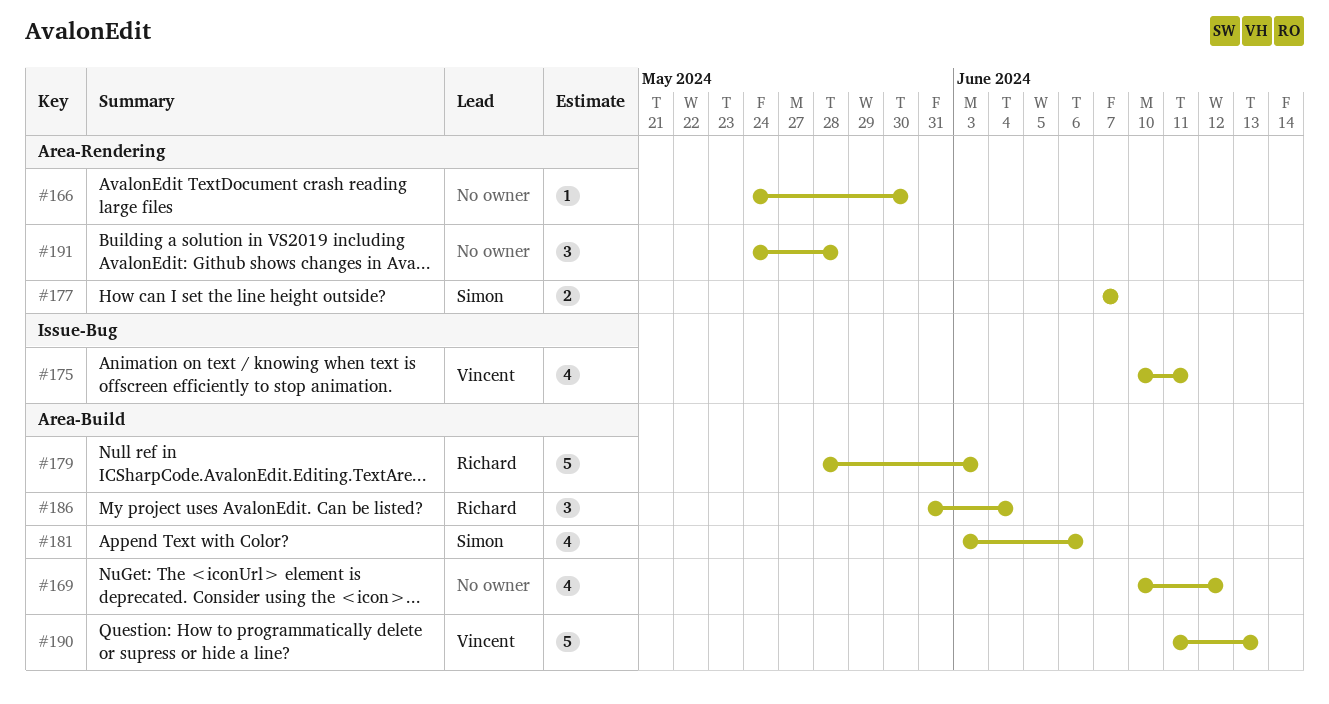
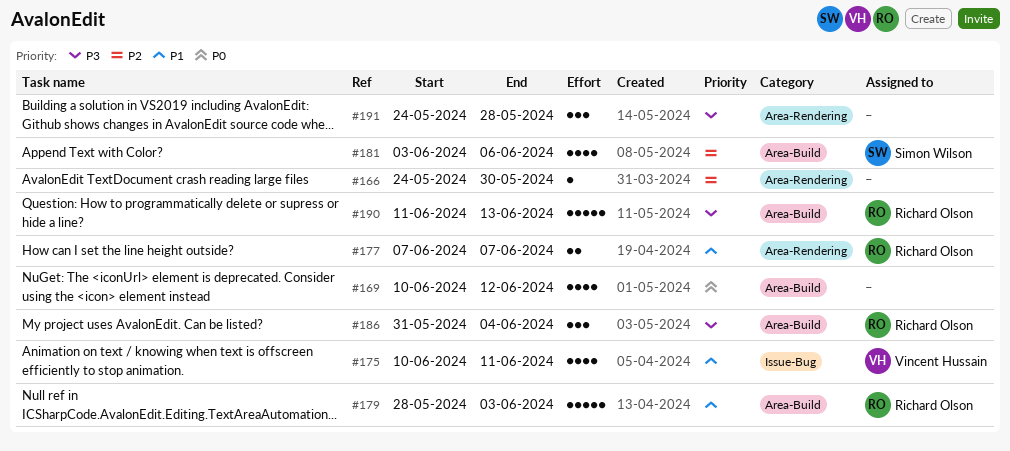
#177, owner: Simon Wilson -> Richard Olson
#190, owner: Vincent Hussain -> Richard Olson

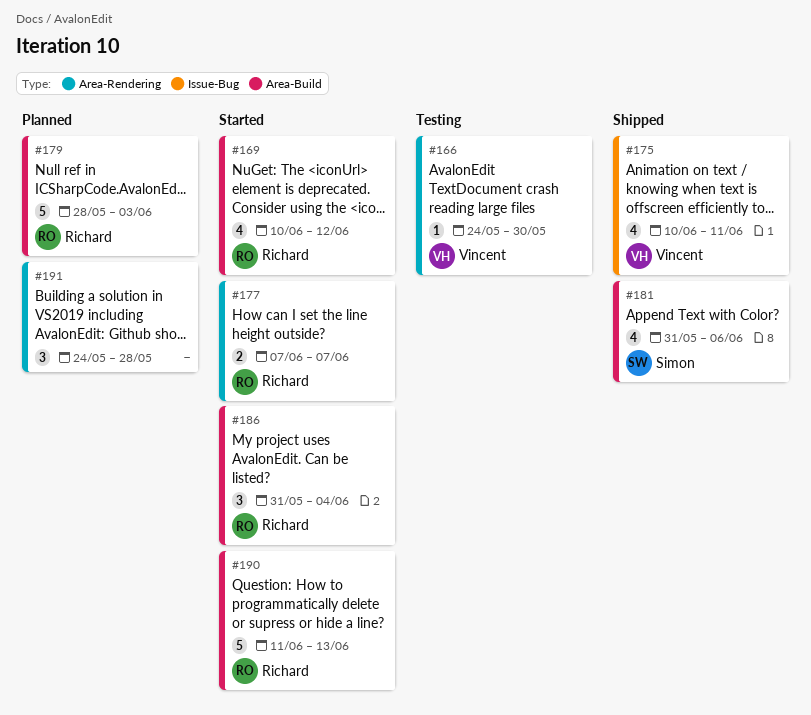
#166, owner: none -> Vincent Hussain
#169, owner: none -> Richard Olson
#181, start: Jun 3 -> May 31

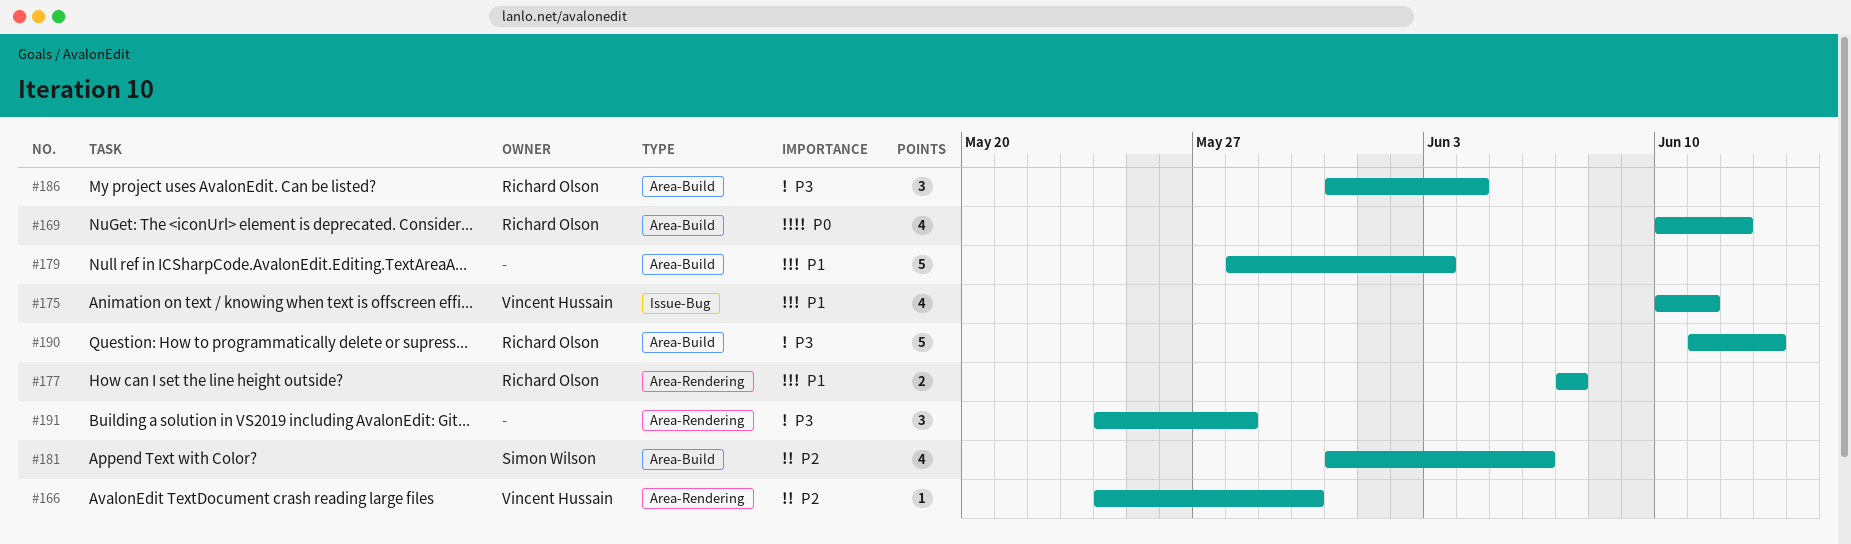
#179, owner: Richard Olson -> none

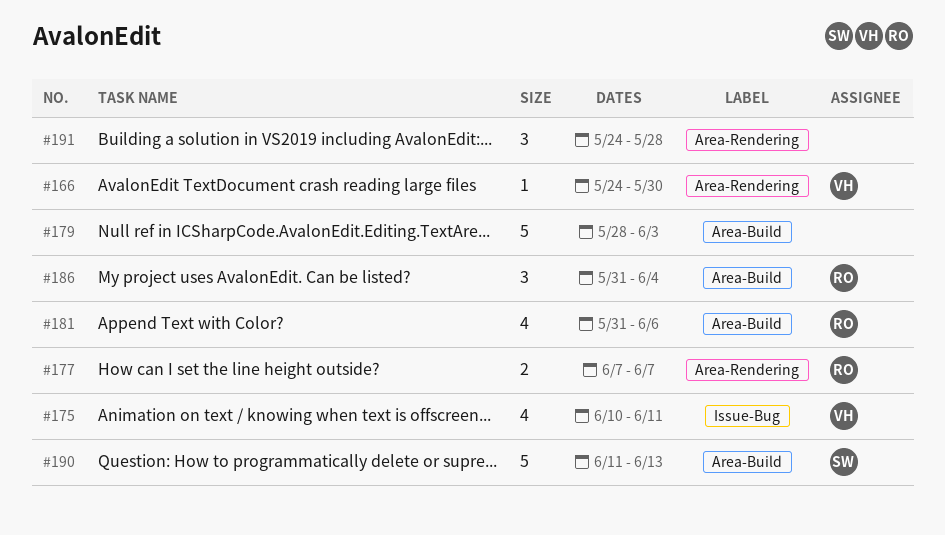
#169: present -> none
#181, owner: Simon Wilson -> Richard Olson
#190, owner: Richard Olson -> Simon Wilson

